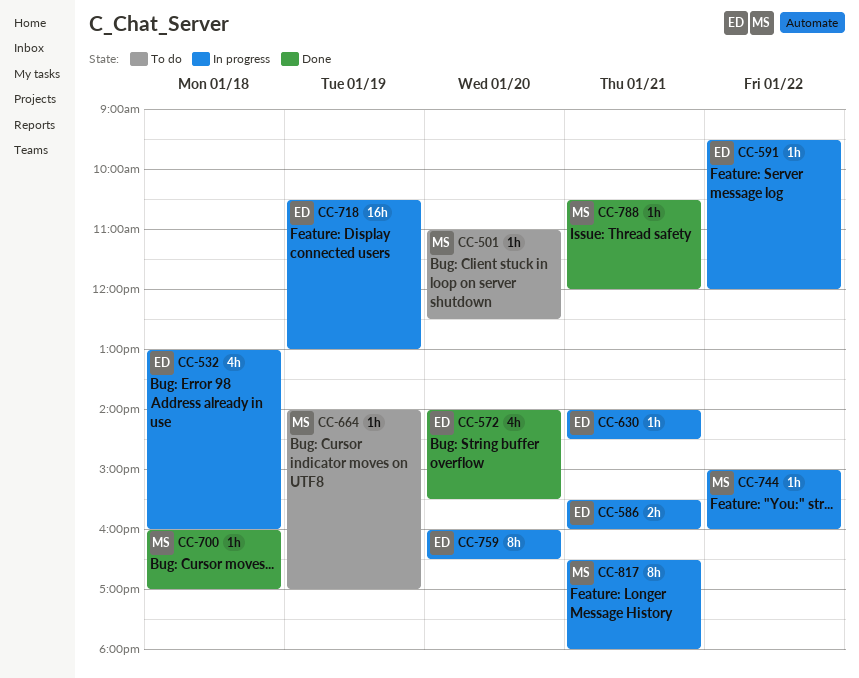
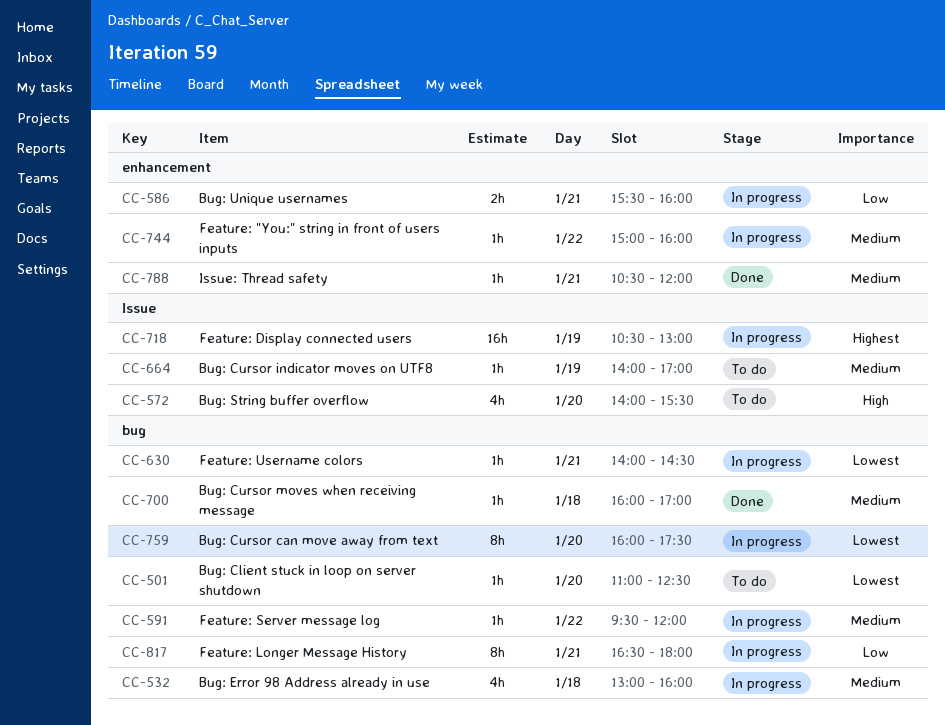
CC-572, status: Done -> To do
CC-759, ends: 16:30 -> 17:30

